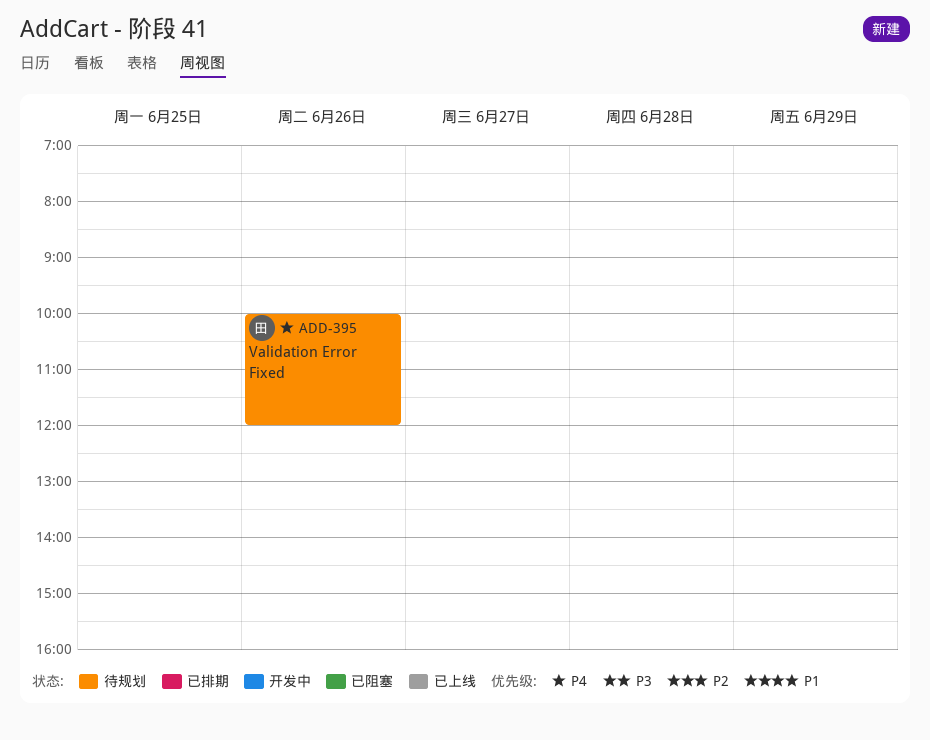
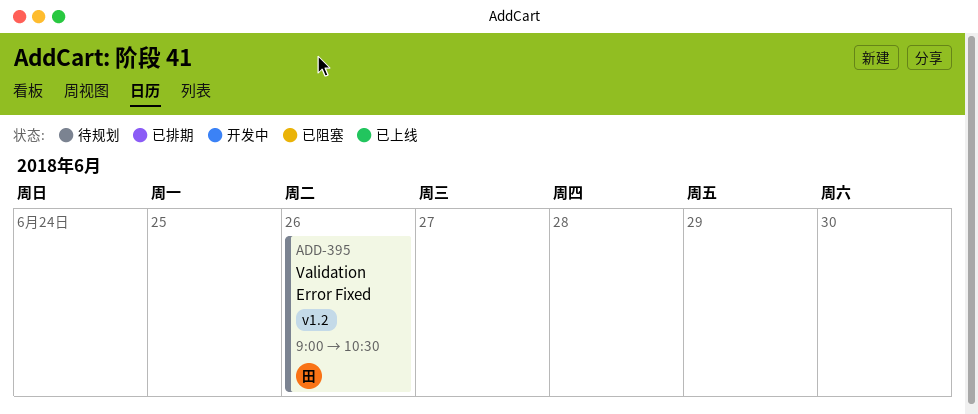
ADD-395, begins: 10:00 -> 09:00
ADD-395, ends: 12:00 -> 10:30

